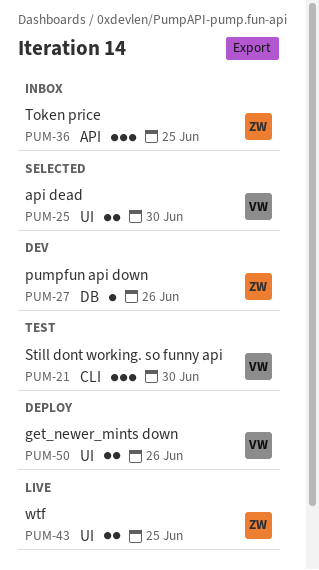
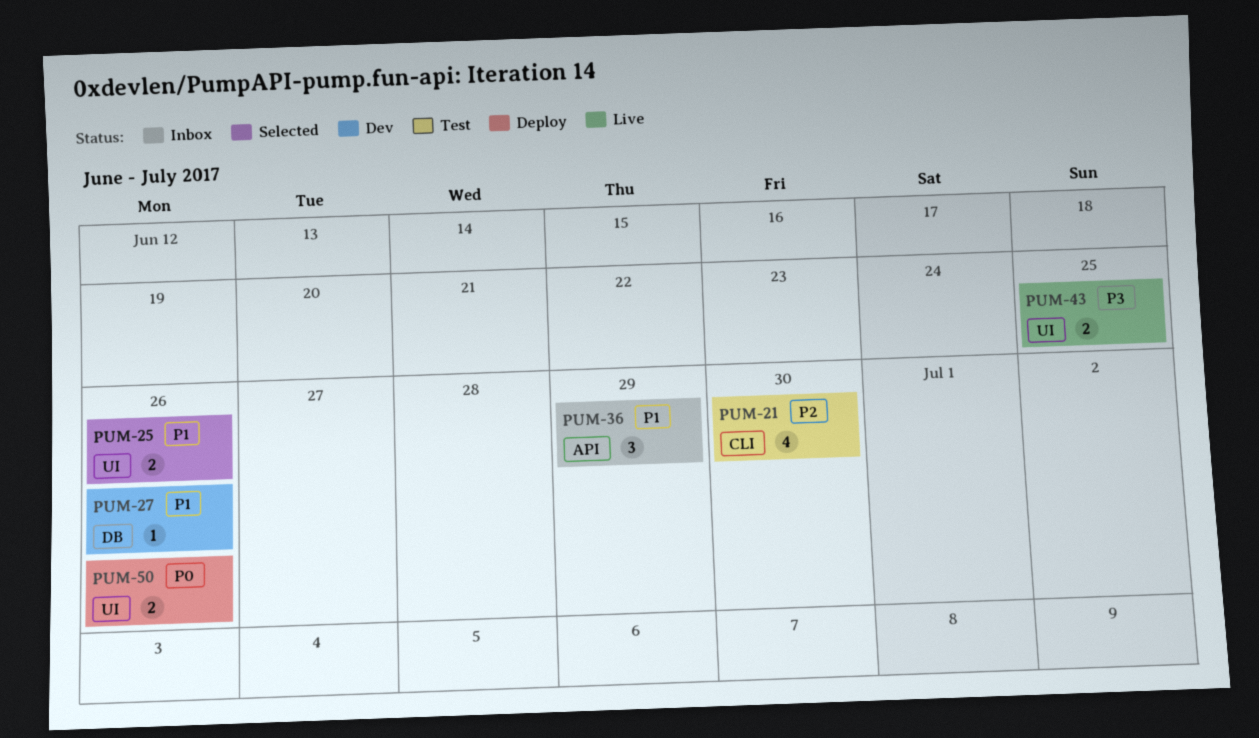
PUM-21, estimate: 3 -> 4
PUM-25, due: Jun 30 -> Jun 26
PUM-36, due: Jun 25 -> Jun 29

